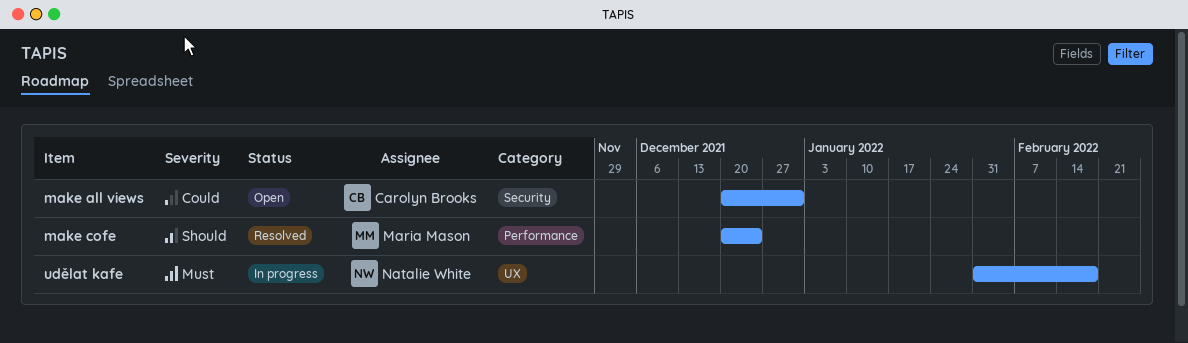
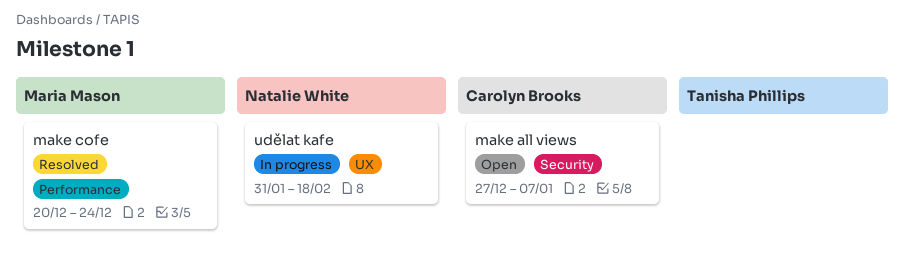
make all views, start: Dec 20 -> Dec 27
make all views, due: Dec 31 -> Jan 7

